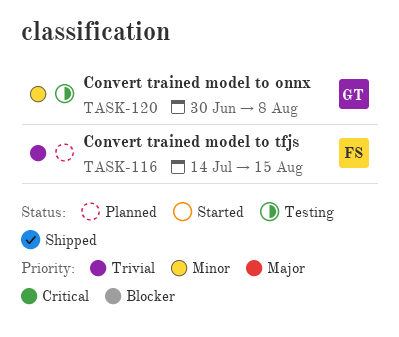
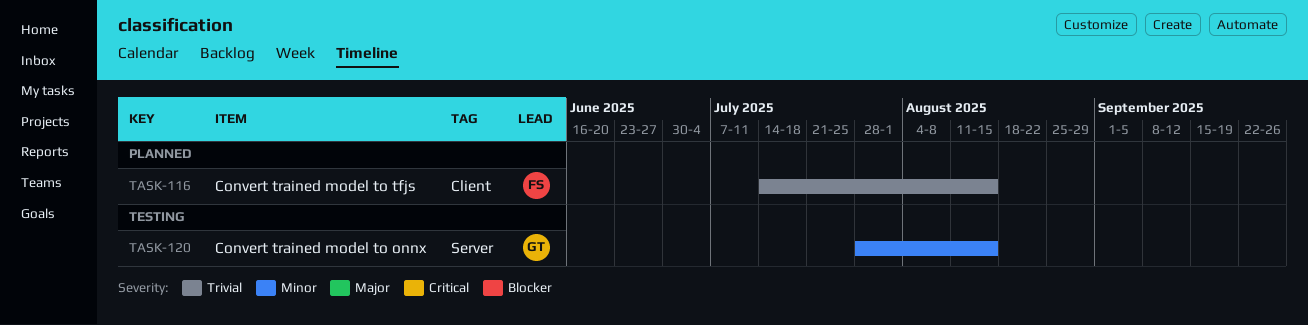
TASK-120, start: Jun 30 -> Jul 28
TASK-120, due: Aug 8 -> Aug 15

